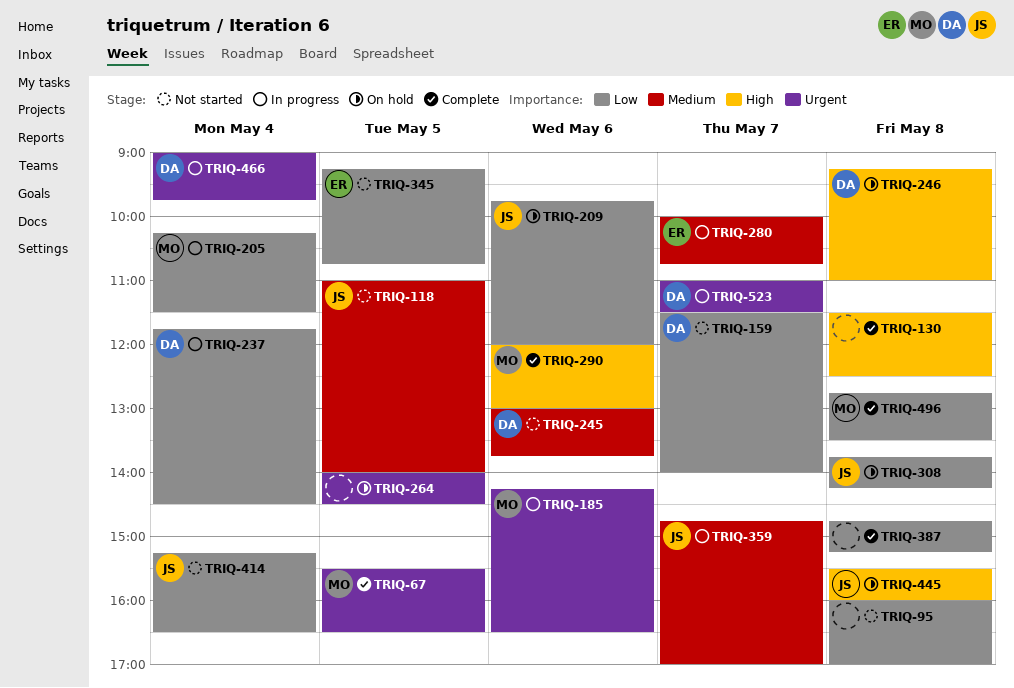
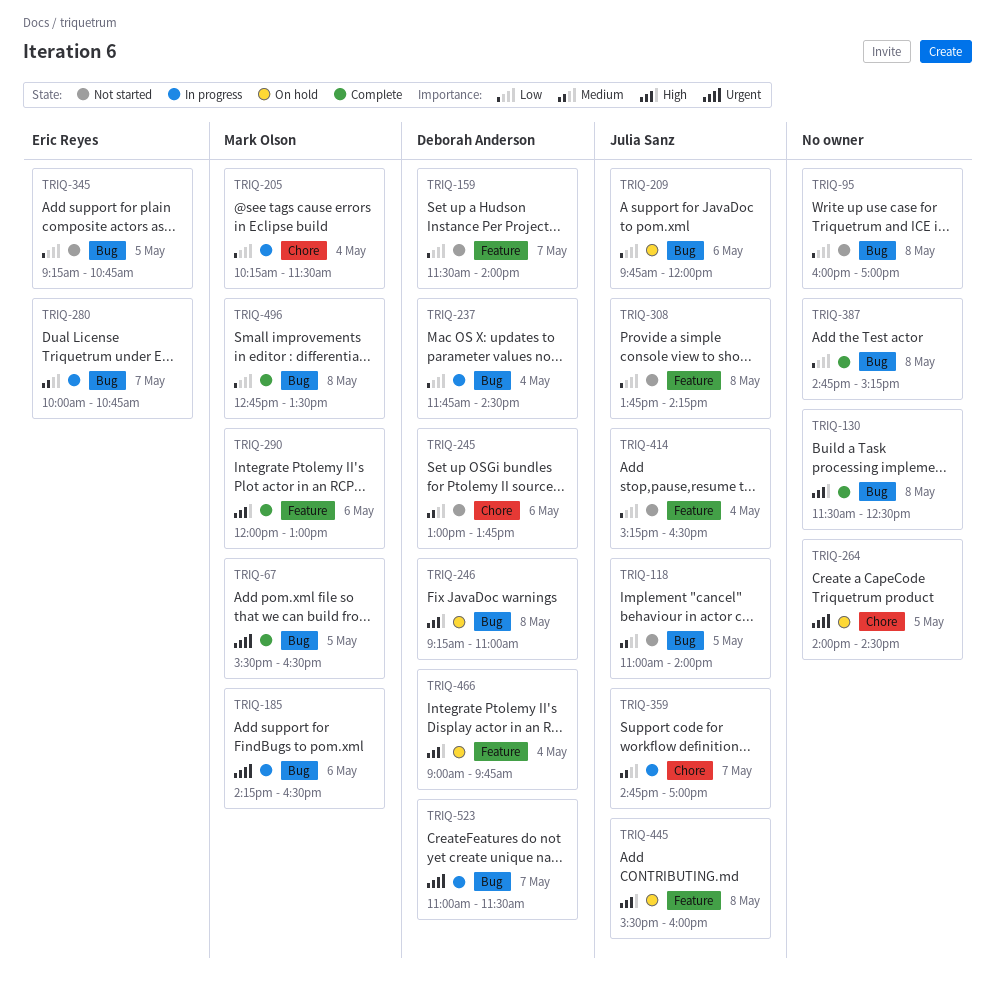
TRIQ-308, status: On hold -> Not started
TRIQ-466, status: In progress -> On hold
TRIQ-466, priority: Urgent -> High

